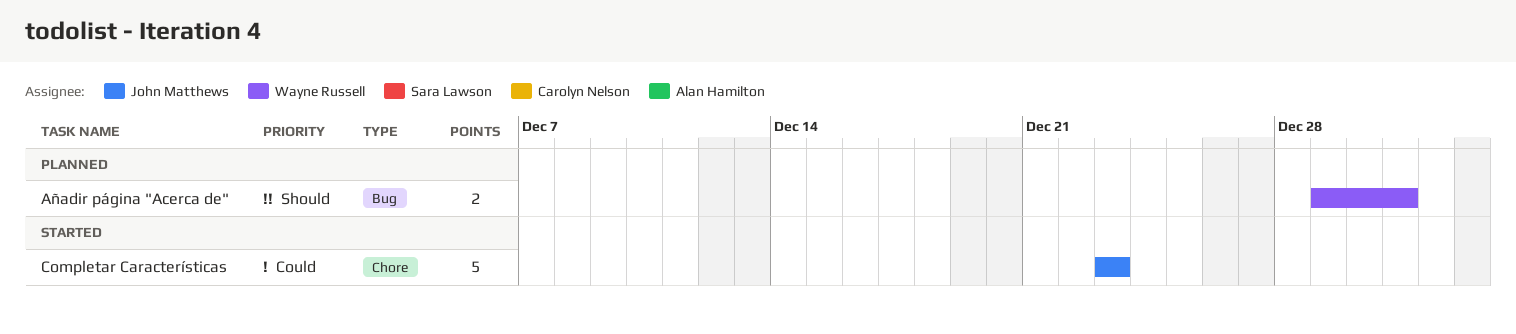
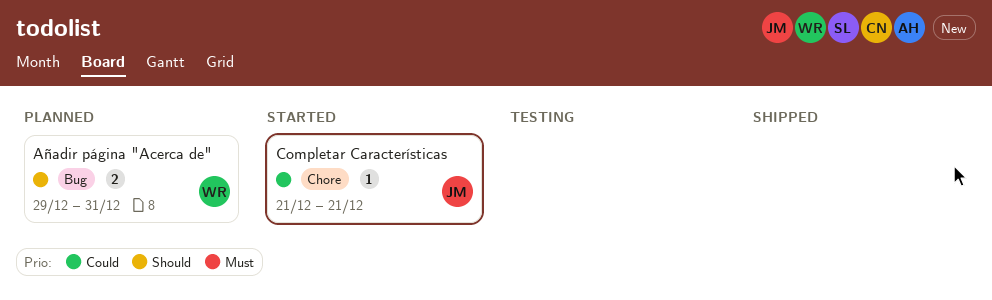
Completar Características, estimate: 5 -> 1
Completar Características, start: Dec 23 -> Dec 21
Completar Características, due: Dec 23 -> Dec 21

